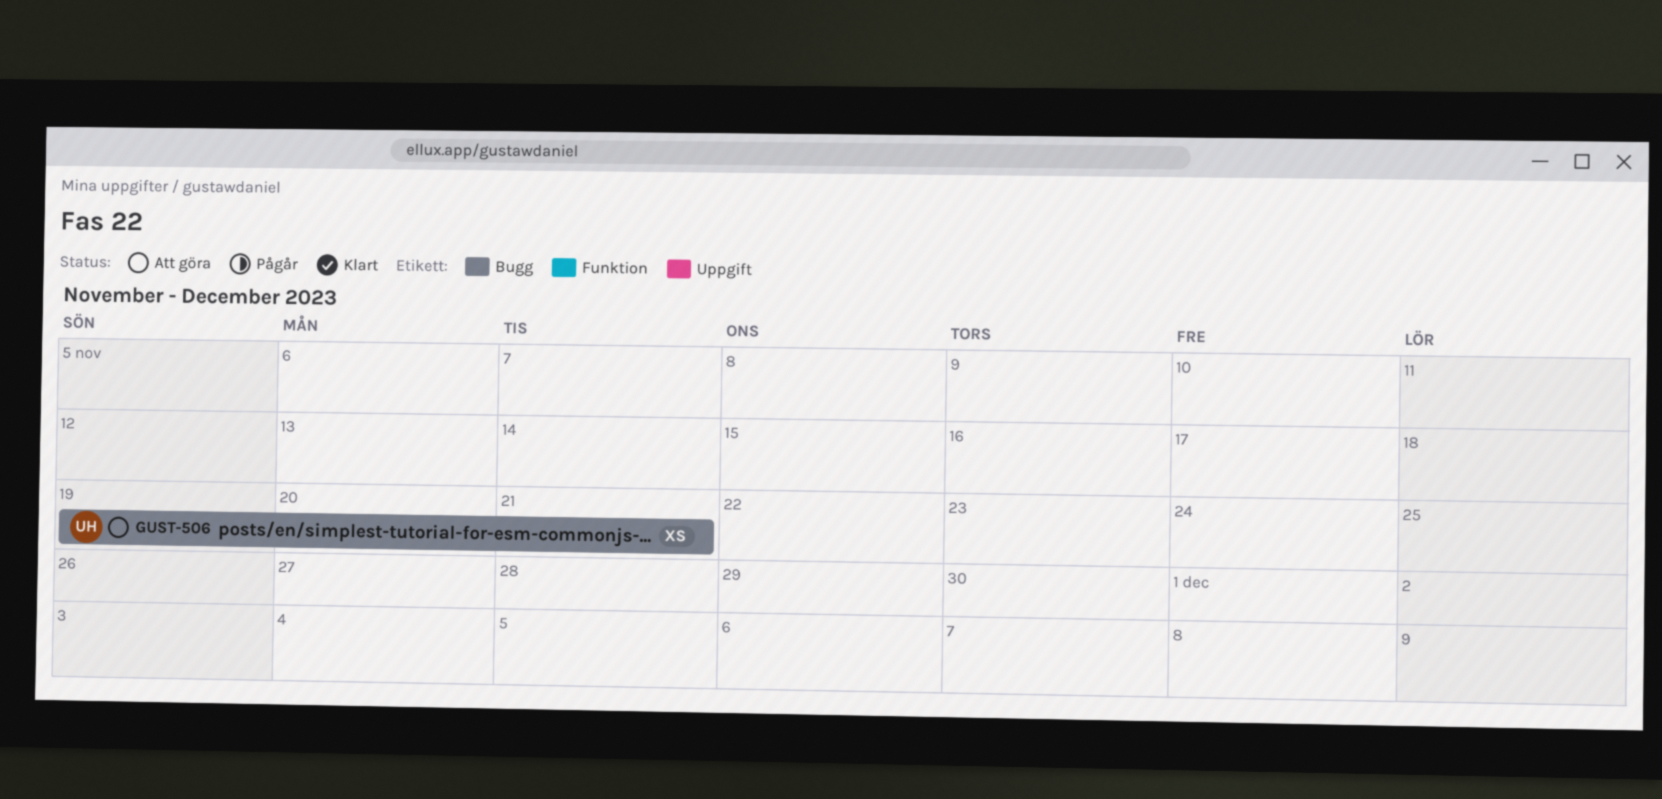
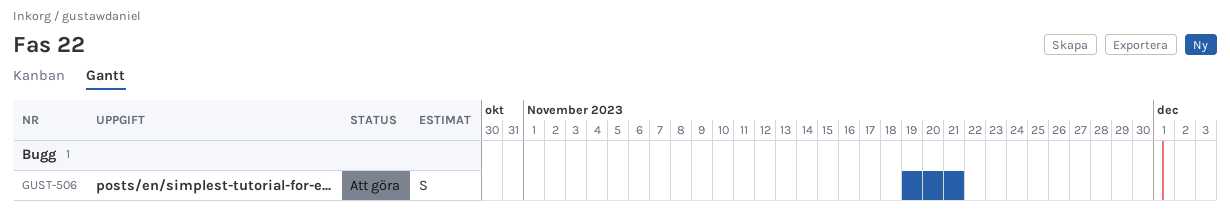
GUST-506, estimate: XS -> S

